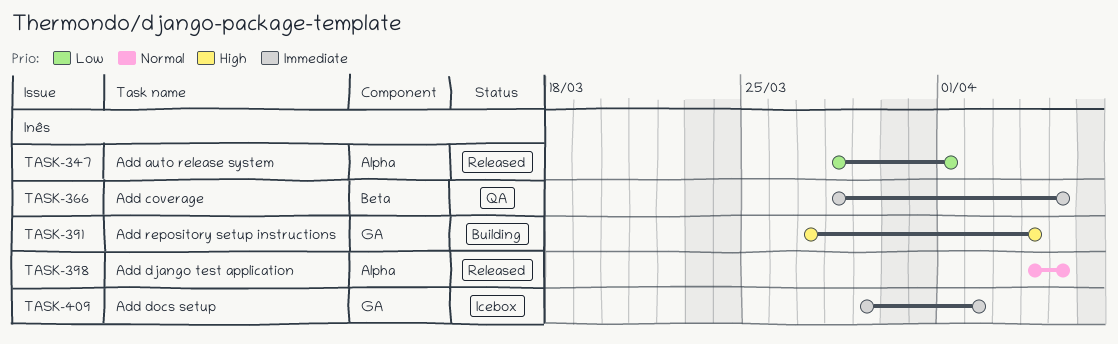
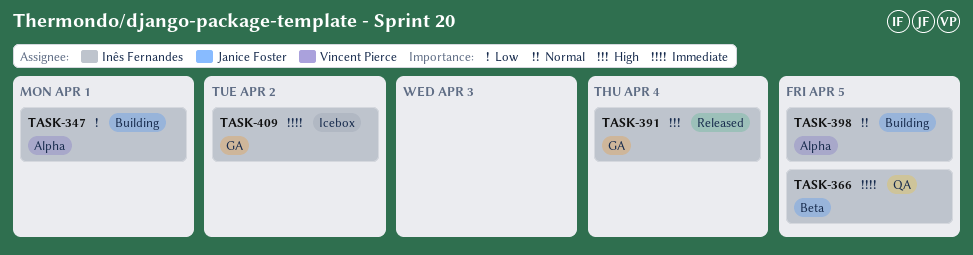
TASK-347, status: Released -> Building
TASK-391, status: Building -> Released
TASK-398, status: Released -> Building

